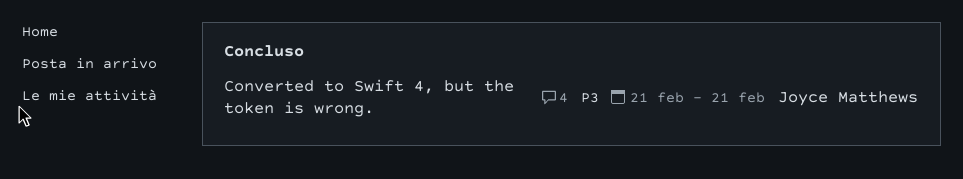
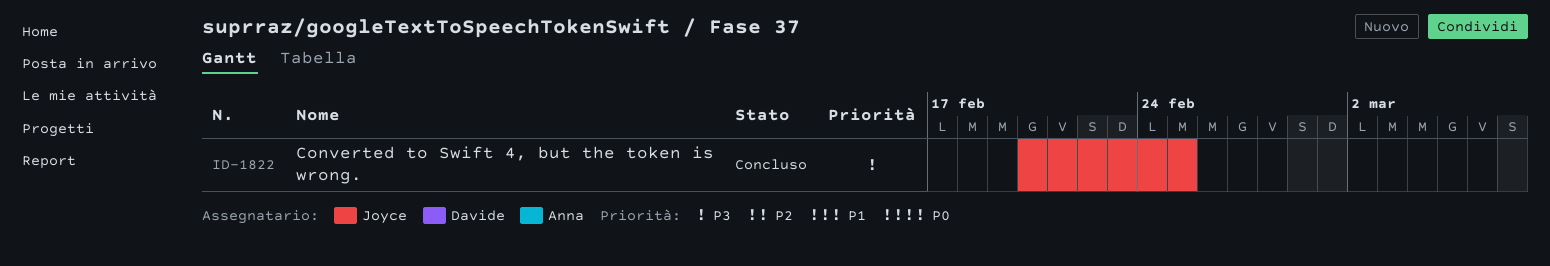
Converted to Swift 4, but the token is wrong., start: Feb 21 -> Feb 20
Converted to Swift 4, but the token is wrong., due: Feb 21 -> Feb 25

